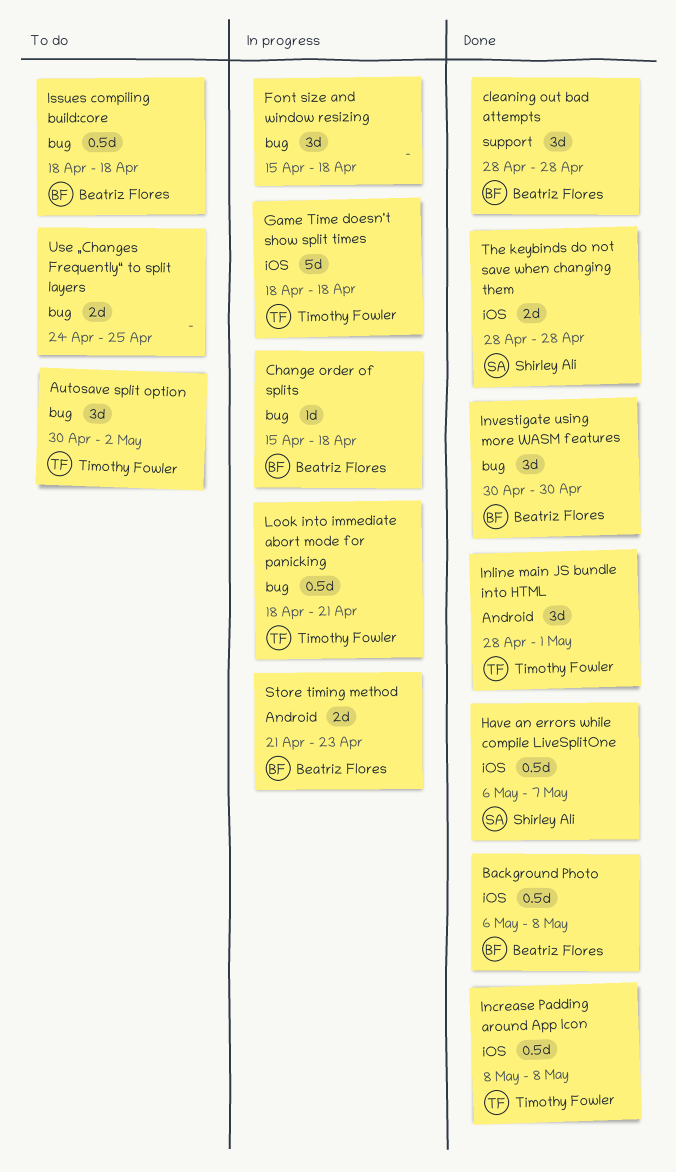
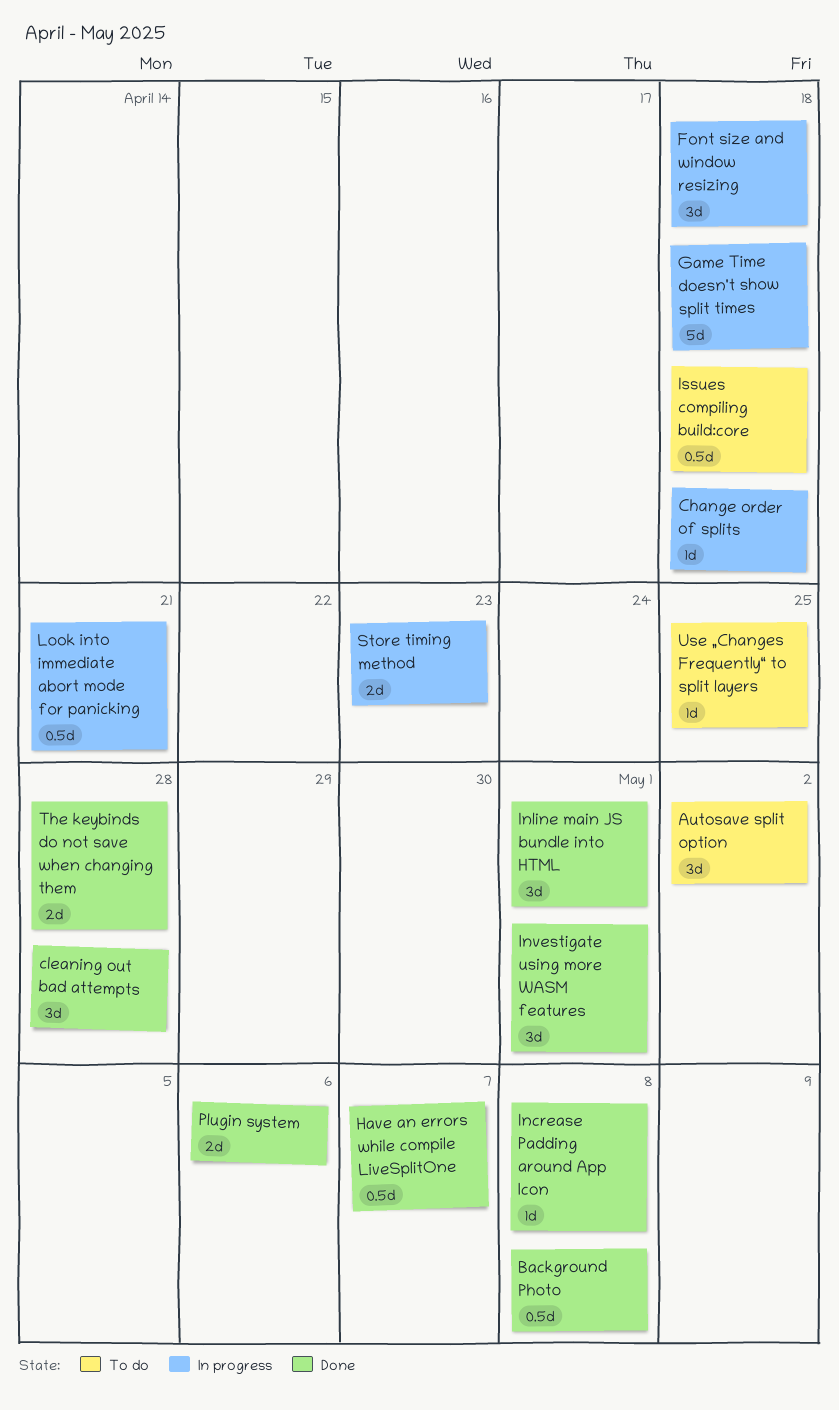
Increase Padding around App Icon, estimate: 0.5d -> 1d
Investigate using more WASM features, due: Apr 30 -> May 1
Plugin system: none -> present
Use „Changes Frequently“ to split layers, estimate: 2d -> 1d

